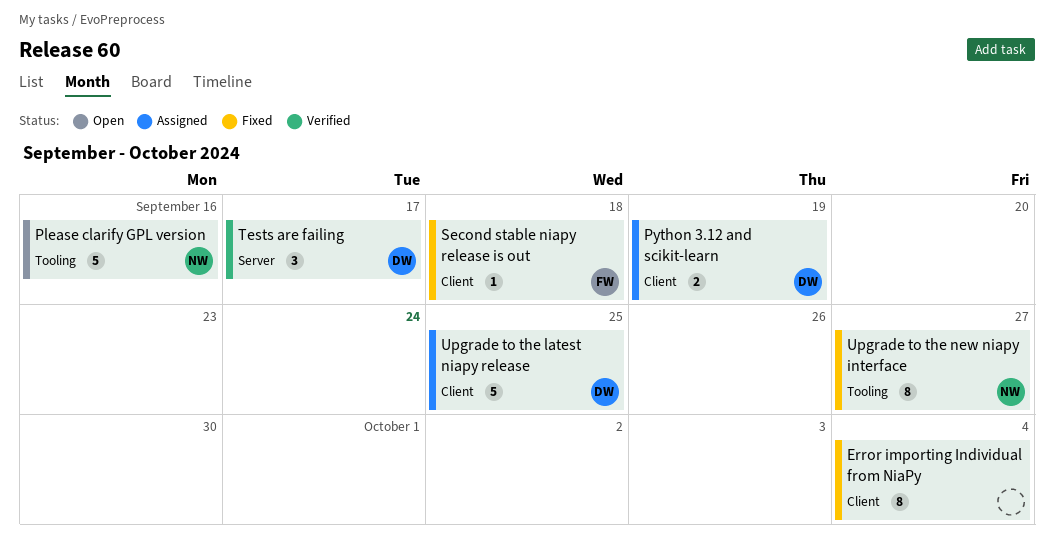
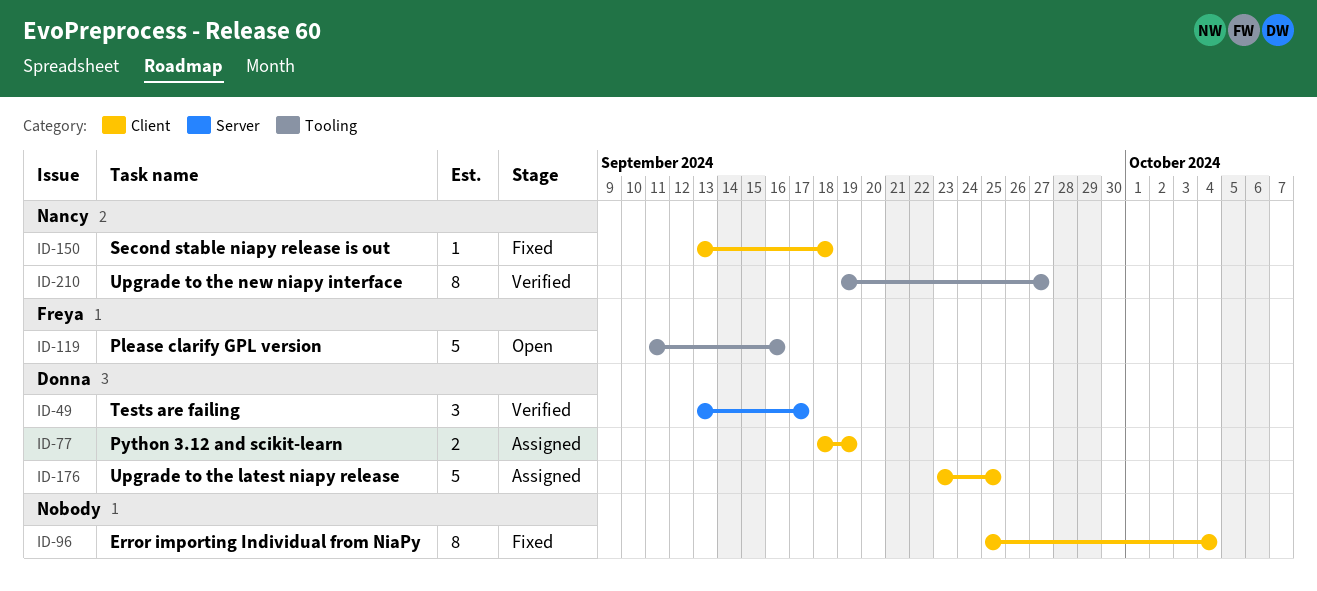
Please clarify GPL version, owner: Nancy -> Freya
Second stable niapy release is out, owner: Freya -> Nancy
Upgrade to the new niapy interface, status: Fixed -> Verified

